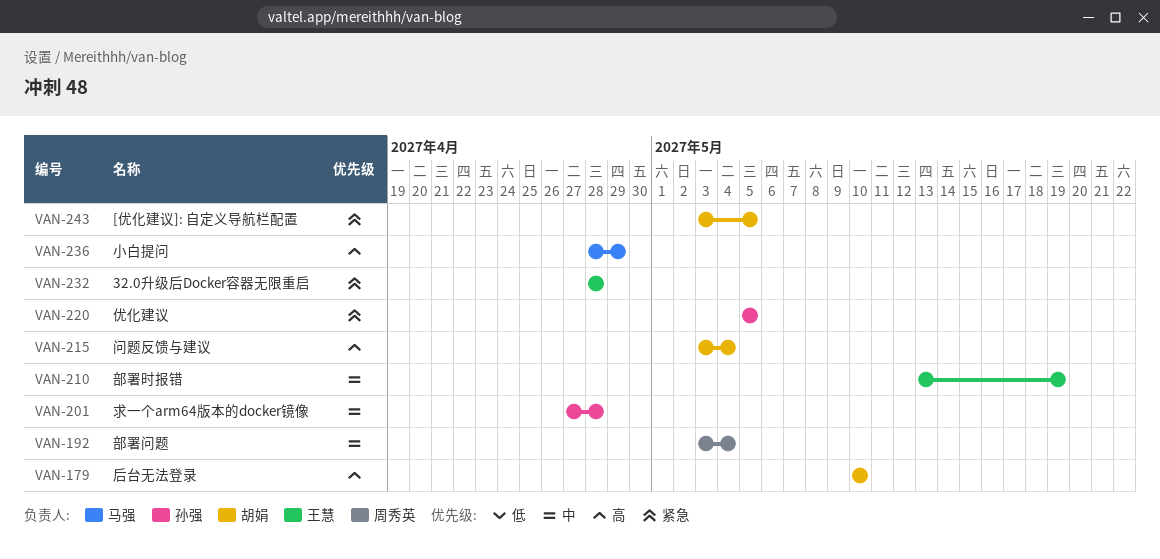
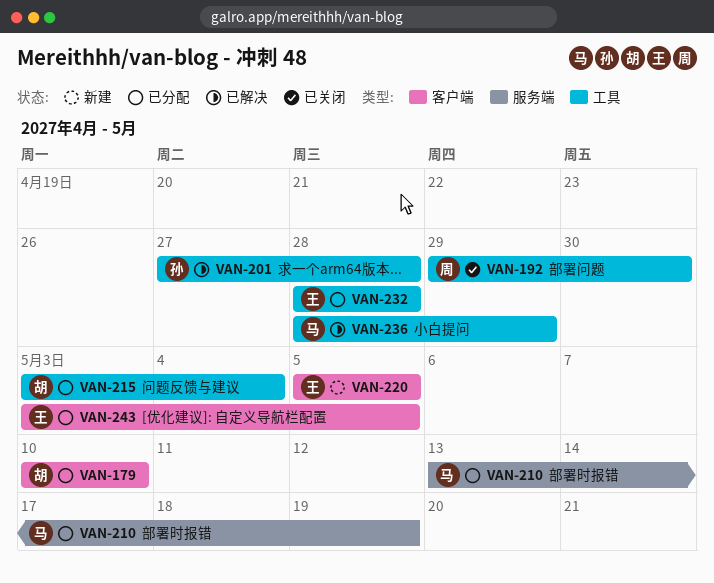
VAN-192, start: May 3 -> Apr 29
VAN-192, due: May 4 -> Apr 30
VAN-210, owner: 王慧 -> 马强
VAN-220, owner: 孙强 -> 王慧
VAN-243, owner: 胡娟 -> 王慧

